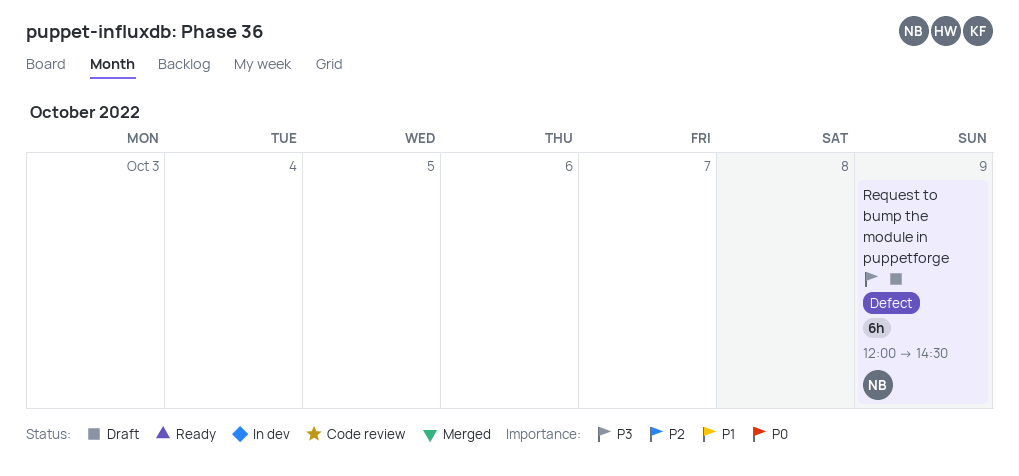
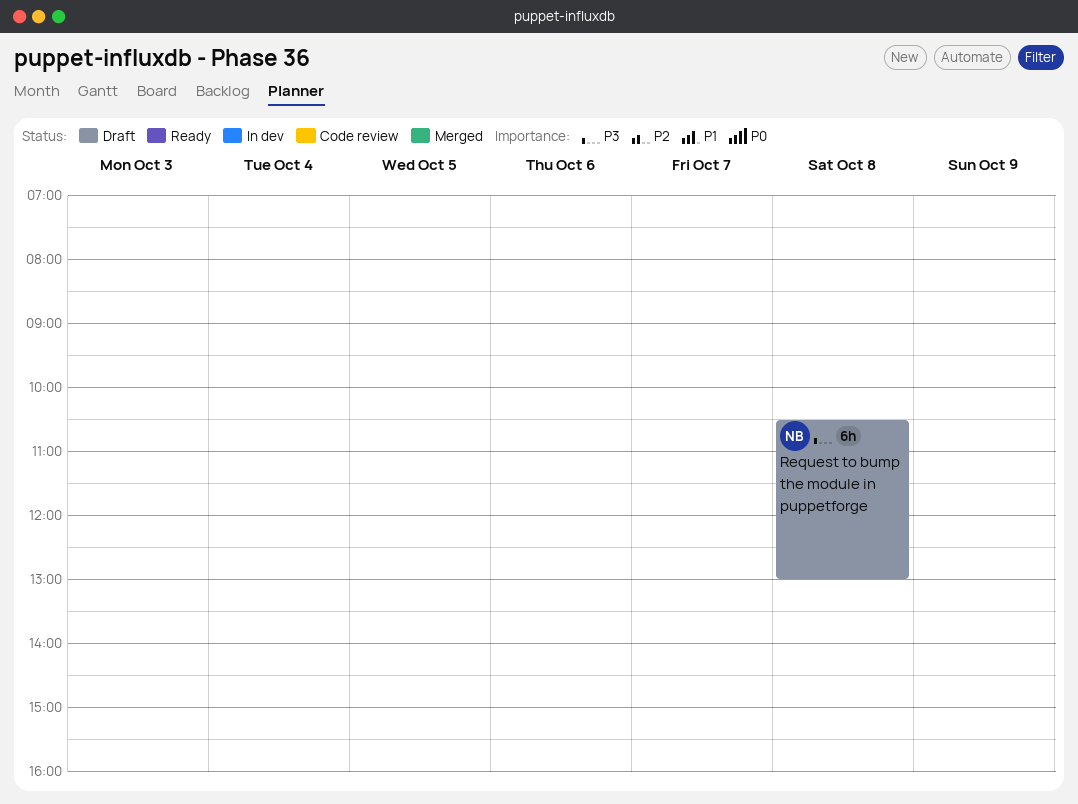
Request to bump the module in puppetforge, day: Oct 9 -> Oct 8
Request to bump the module in puppetforge, begins: 12:00 -> 10:30
Request to bump the module in puppetforge, ends: 14:30 -> 13:00

